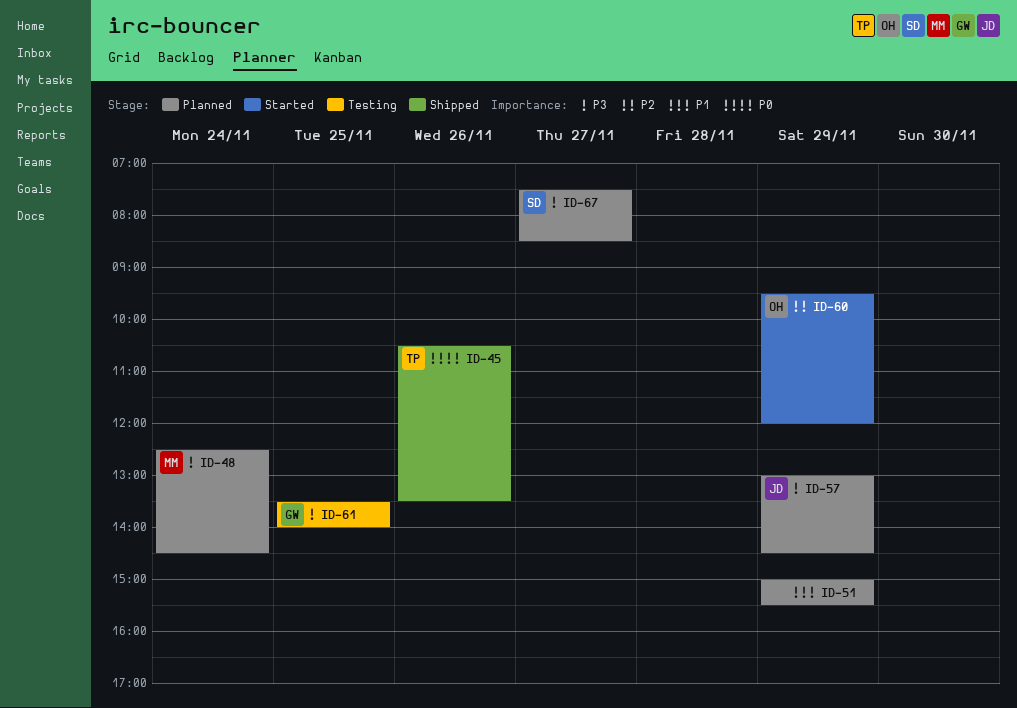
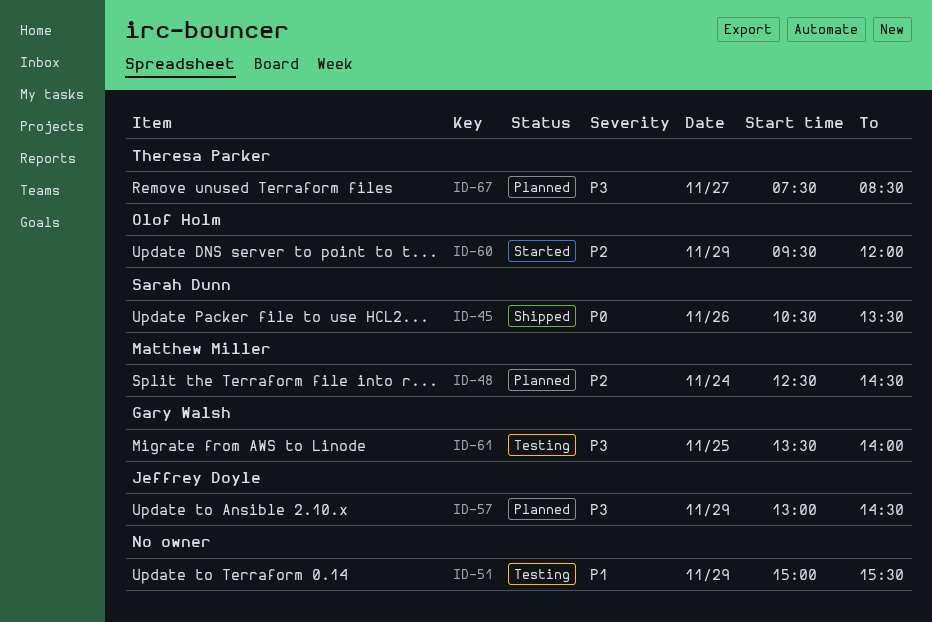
ID-45, owner: Theresa Parker -> Sarah Dunn
ID-48, priority: P3 -> P2
ID-51, status: Planned -> Testing
ID-67, owner: Sarah Dunn -> Theresa Parker

